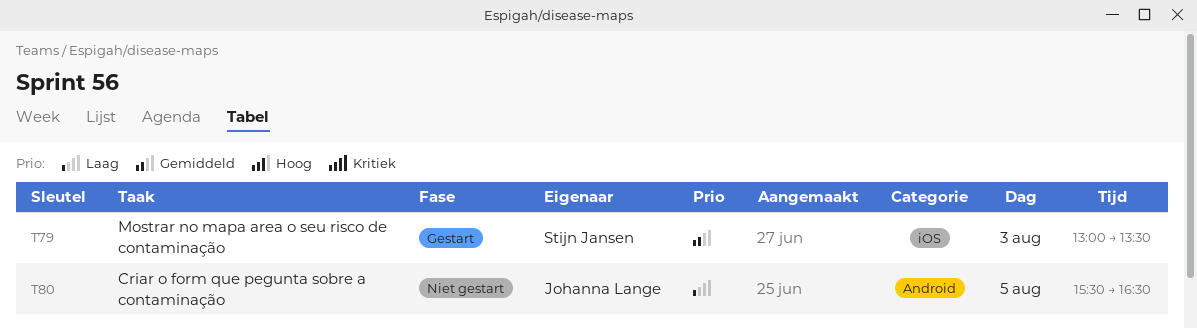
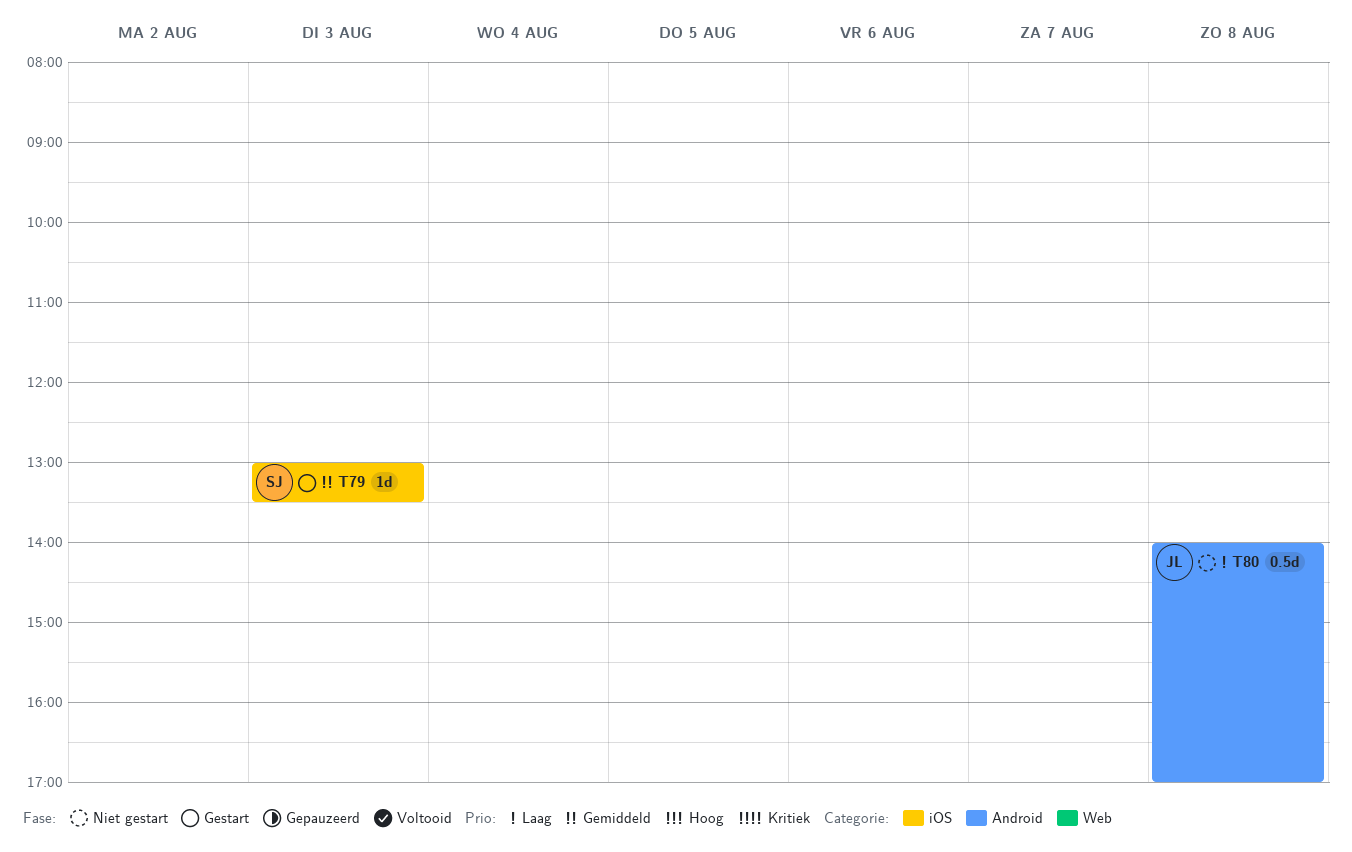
T80, day: Aug 5 -> Aug 8
T80, begins: 15:30 -> 14:00
T80, ends: 16:30 -> 17:00

